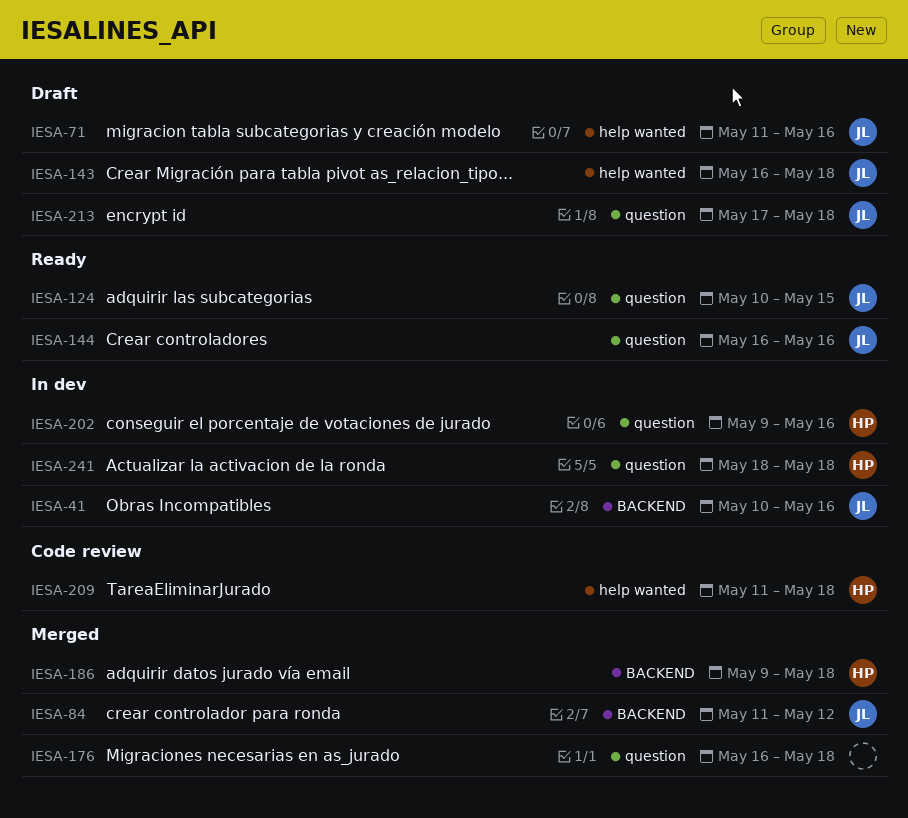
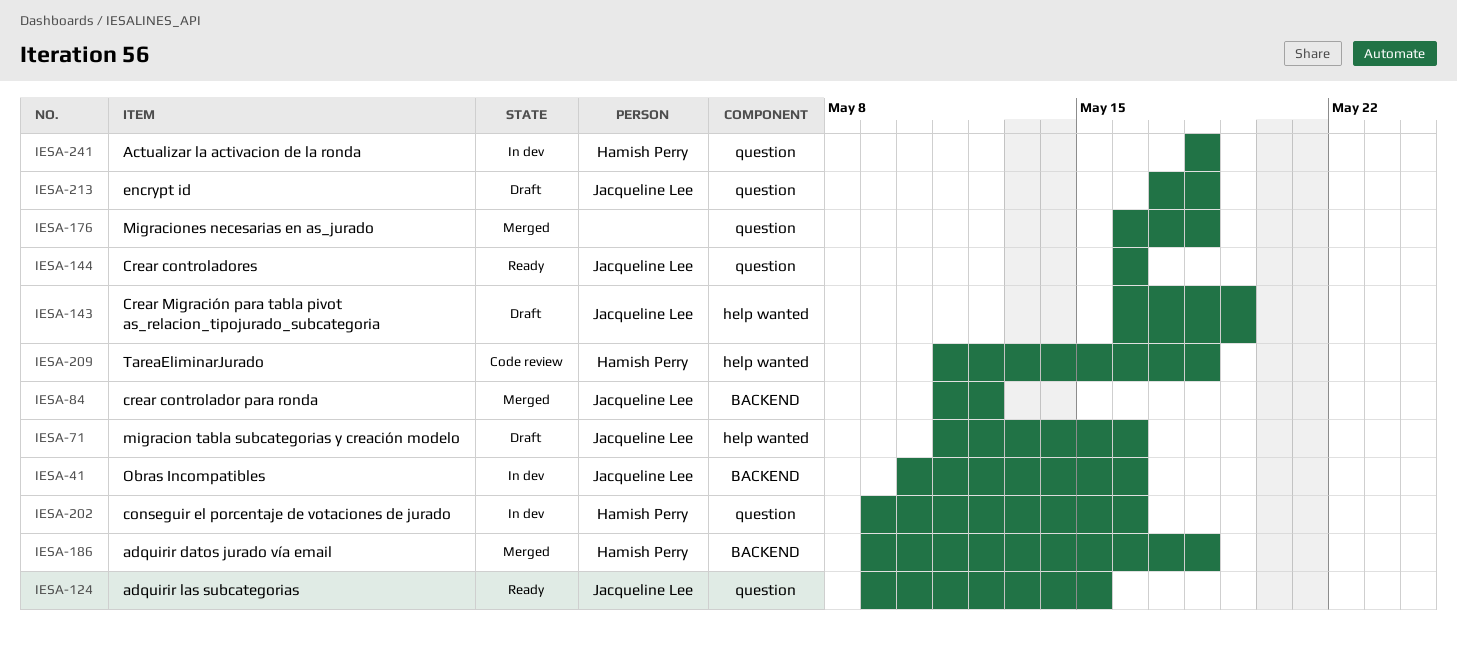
IESA-124, start: May 10 -> May 9
IESA-143, due: May 18 -> May 19

